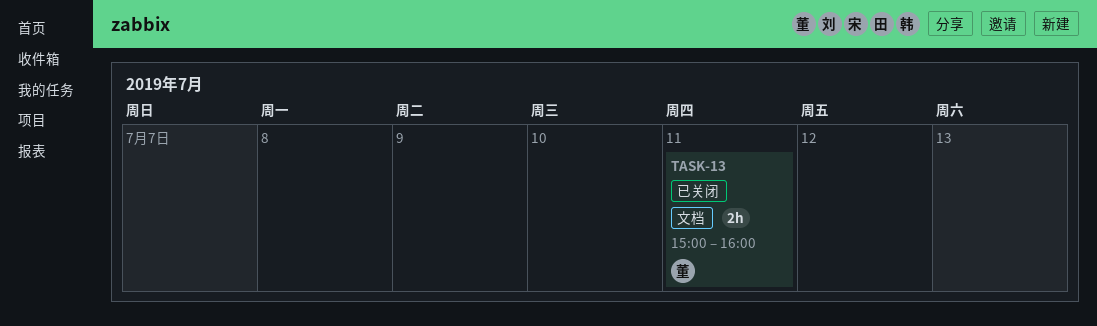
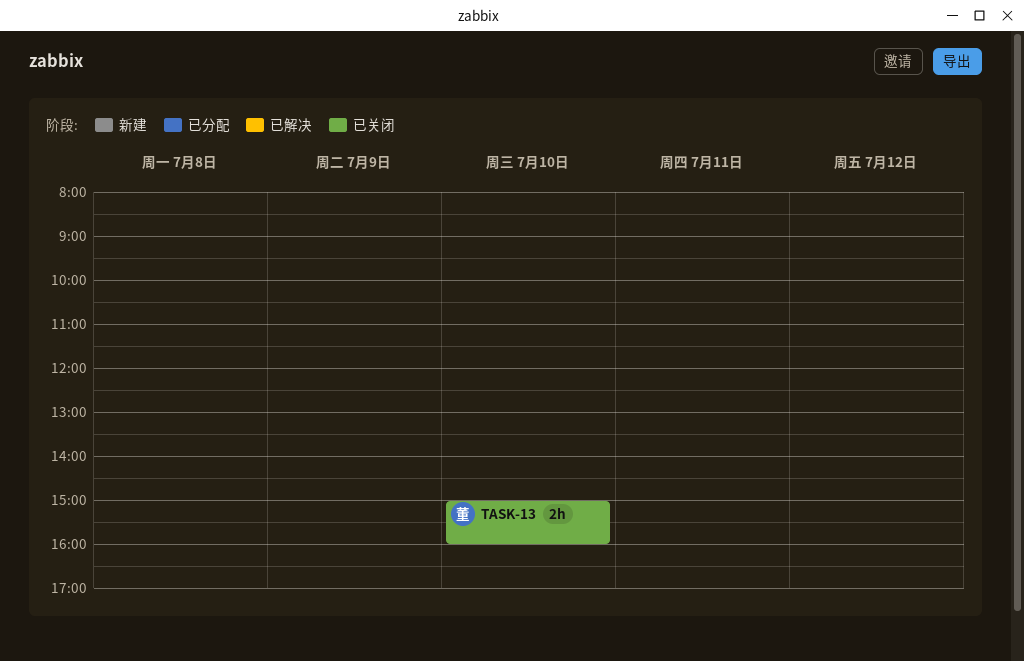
TASK-13, day: Jul 11 -> Jul 10

